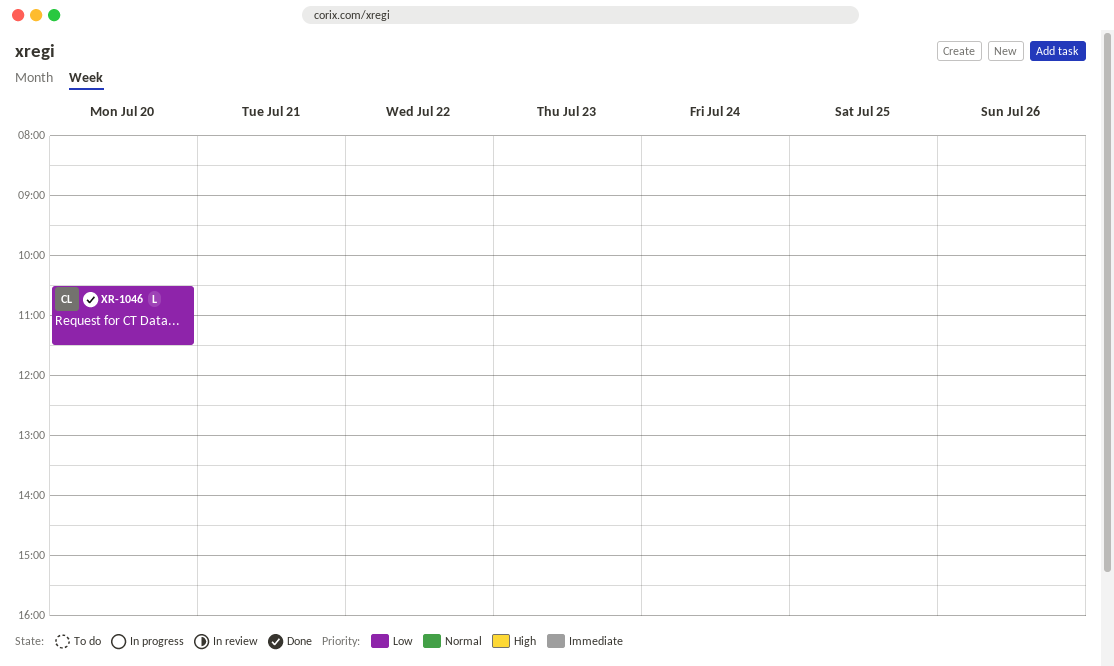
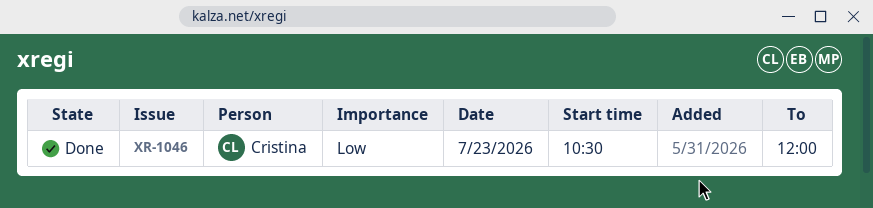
XR-1046, day: Jul 20 -> Jul 23
XR-1046, ends: 11:30 -> 12:00

